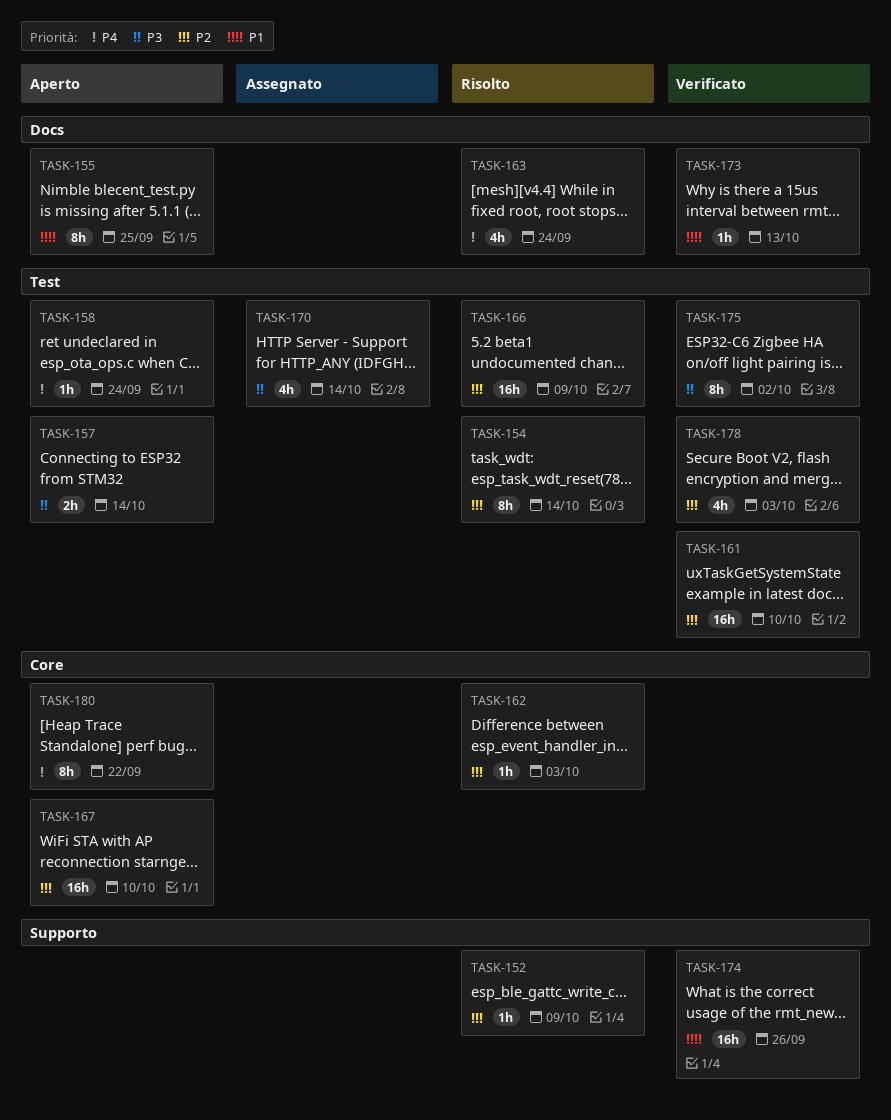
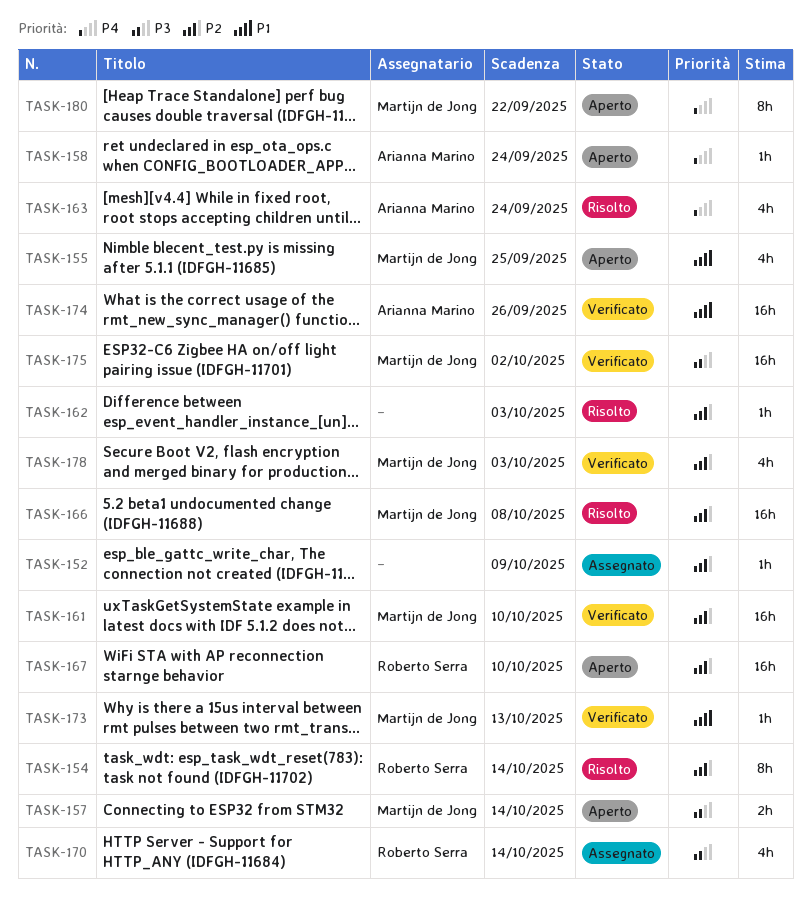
TASK-152, status: Risolto -> Assegnato
TASK-155, estimate: 8h -> 4h
TASK-166, due: Oct 9 -> Oct 8
TASK-175, estimate: 8h -> 16h

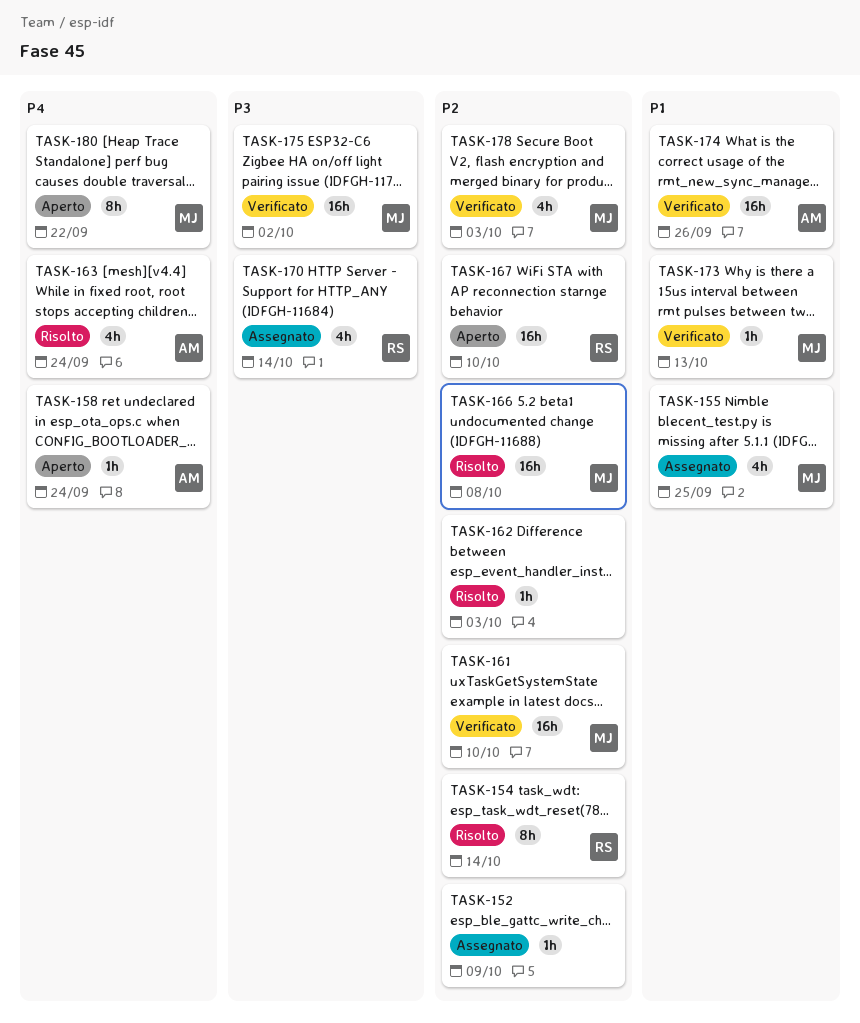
TASK-155, status: Aperto -> Assegnato
TASK-157: present -> none

